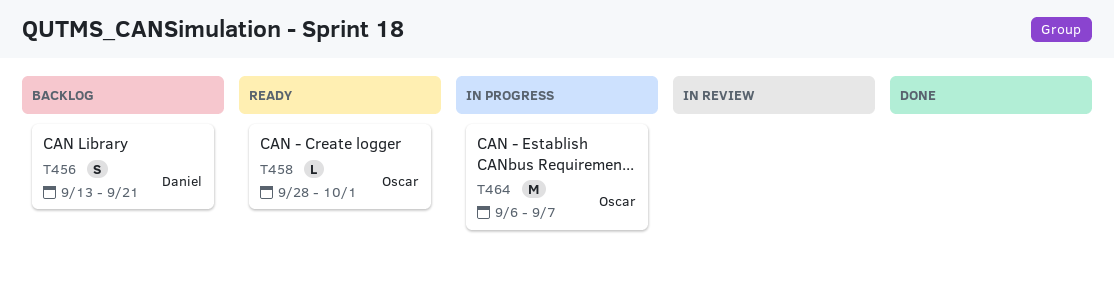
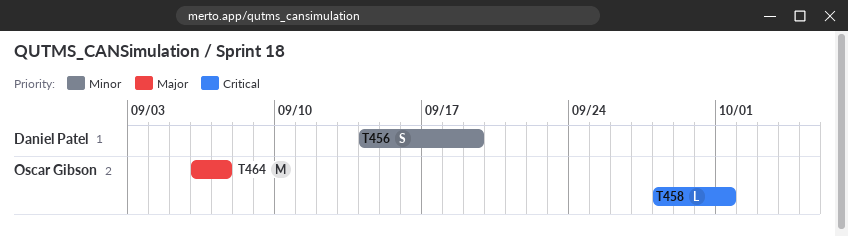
T456, start: Sep 13 -> Sep 14
T456, due: Sep 21 -> Sep 19

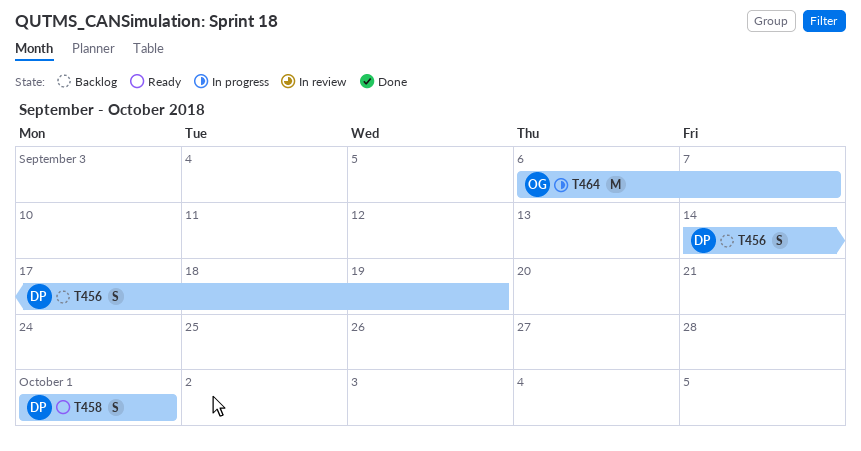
T458, owner: Oscar Gibson -> Daniel Patel
T458, estimate: L -> S
T458, start: Sep 28 -> Oct 1

